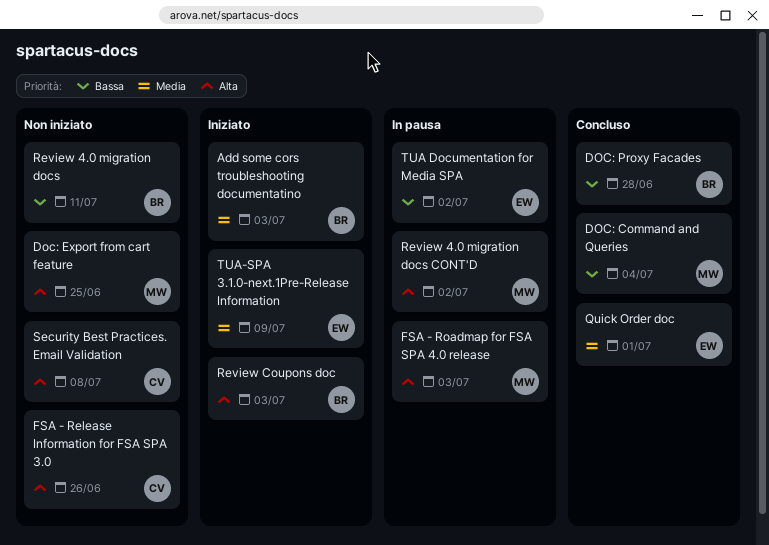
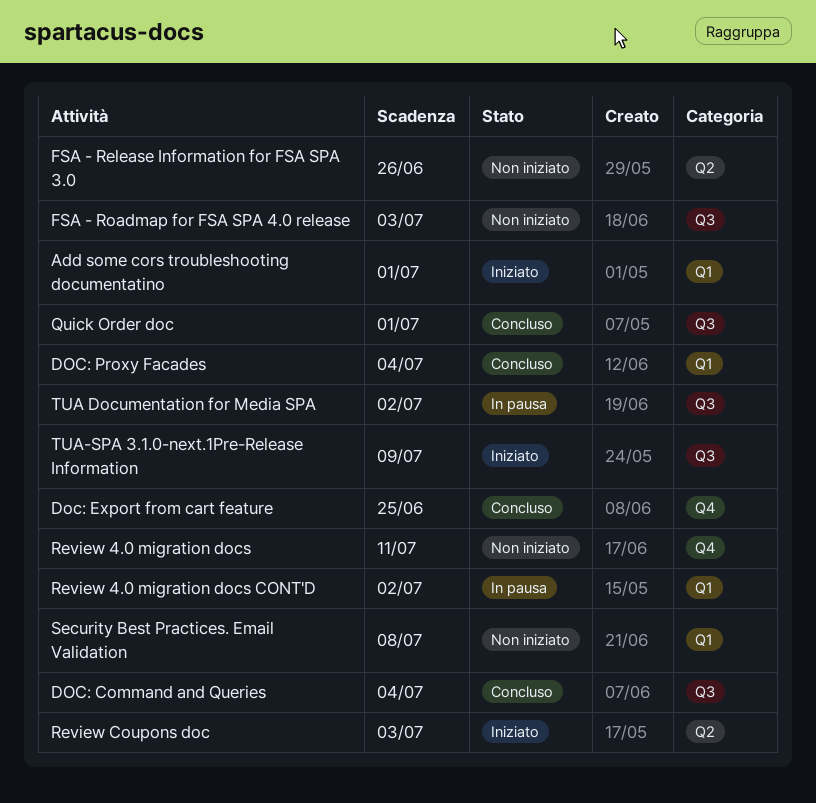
Add some cors troubleshooting documentatino, due: Jul 3 -> Jul 1
Doc: Export from cart feature, status: Non iniziato -> Concluso
DOC: Proxy Facades, due: Jun 28 -> Jul 4
FSA - Roadmap for FSA SPA 4.0 release, status: In pausa -> Non iniziato

